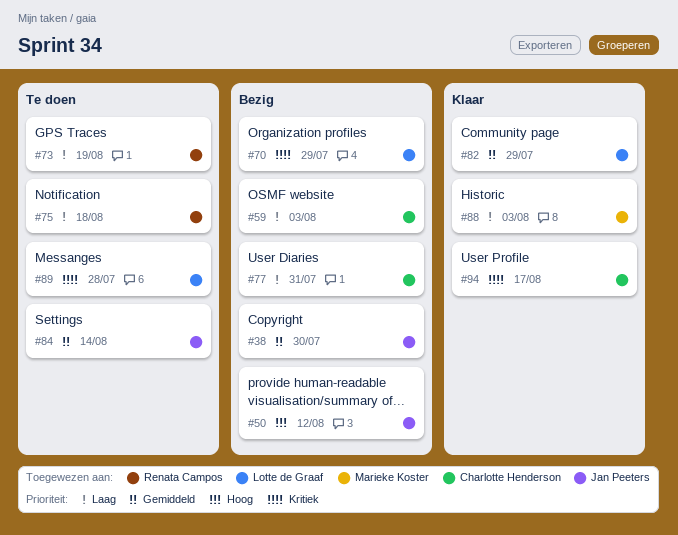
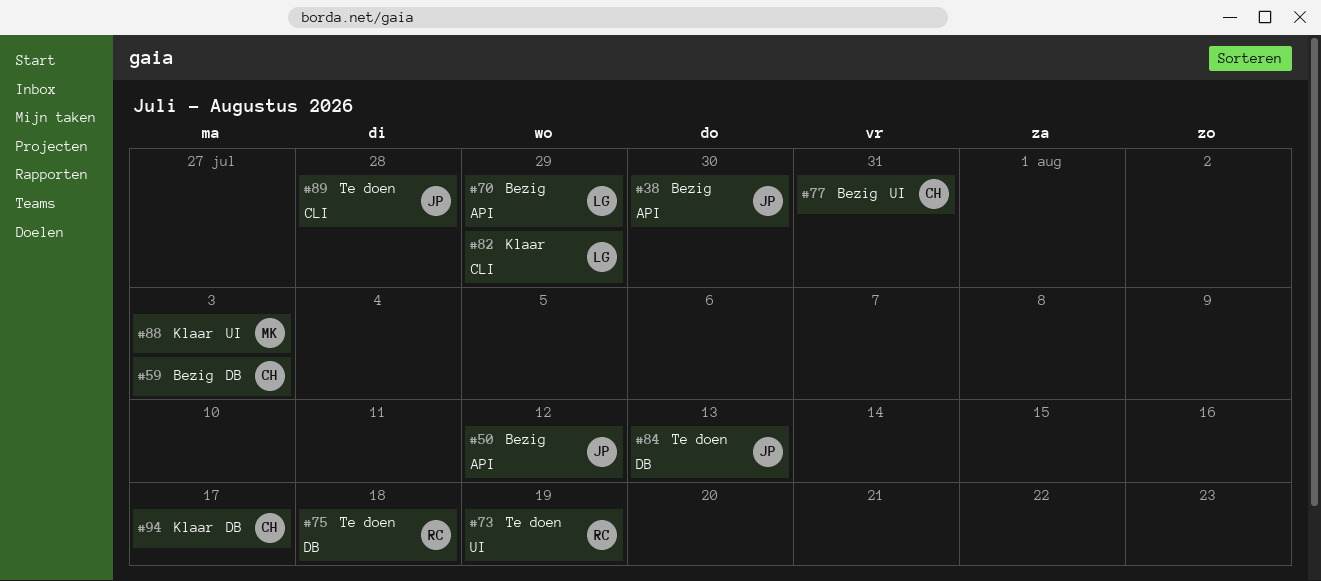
#84, due: Aug 14 -> Aug 13
#89, owner: Lotte de Graaf -> Jan Peeters

